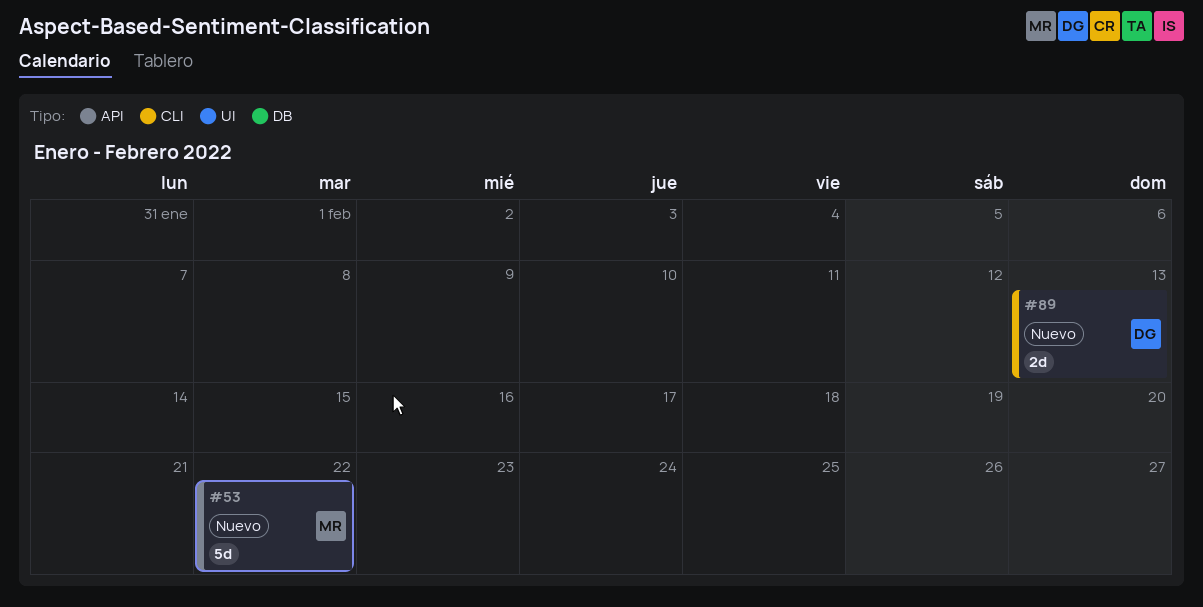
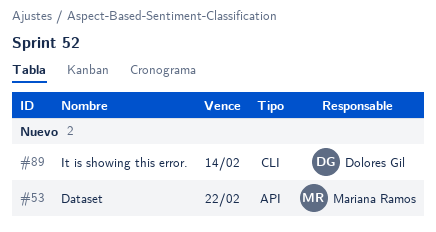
#89, due: Feb 13 -> Feb 14

